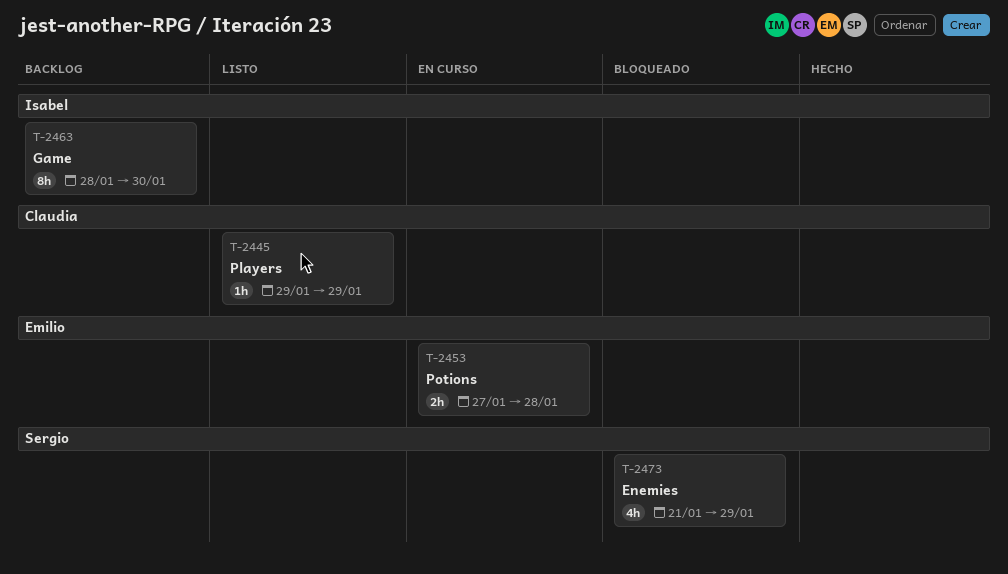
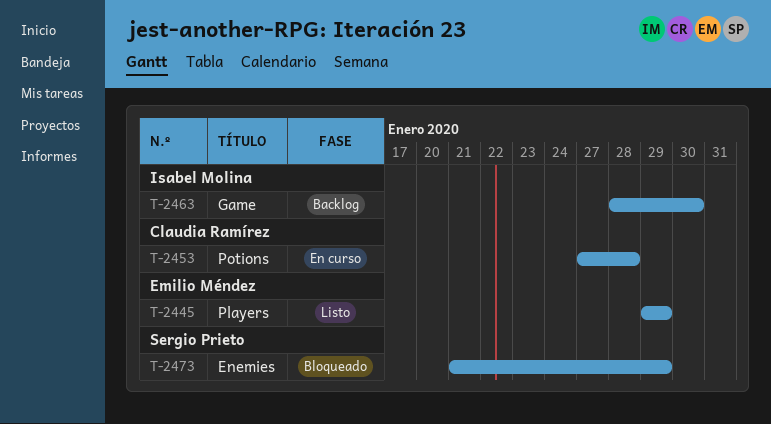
T-2445, owner: Claudia Ramírez -> Emilio Méndez
T-2453, owner: Emilio Méndez -> Claudia Ramírez

